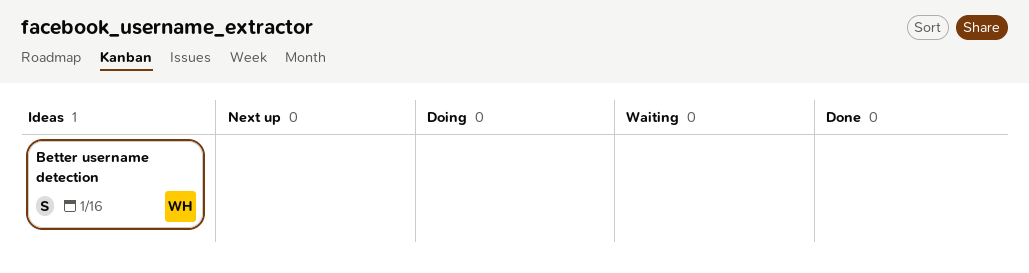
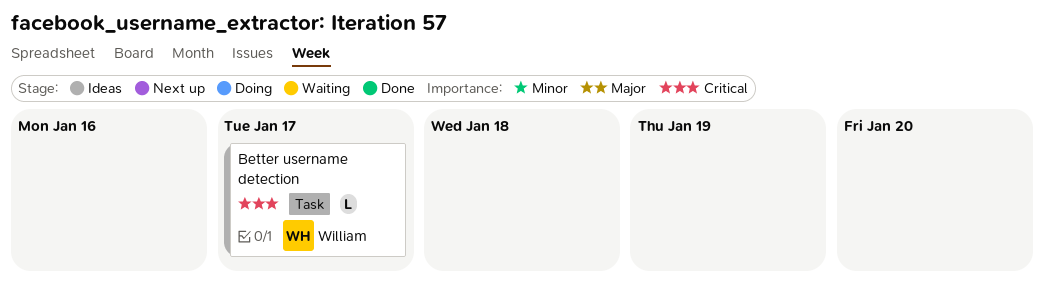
Better username detection, estimate: S -> L
Better username detection, due: Jan 16 -> Jan 17

